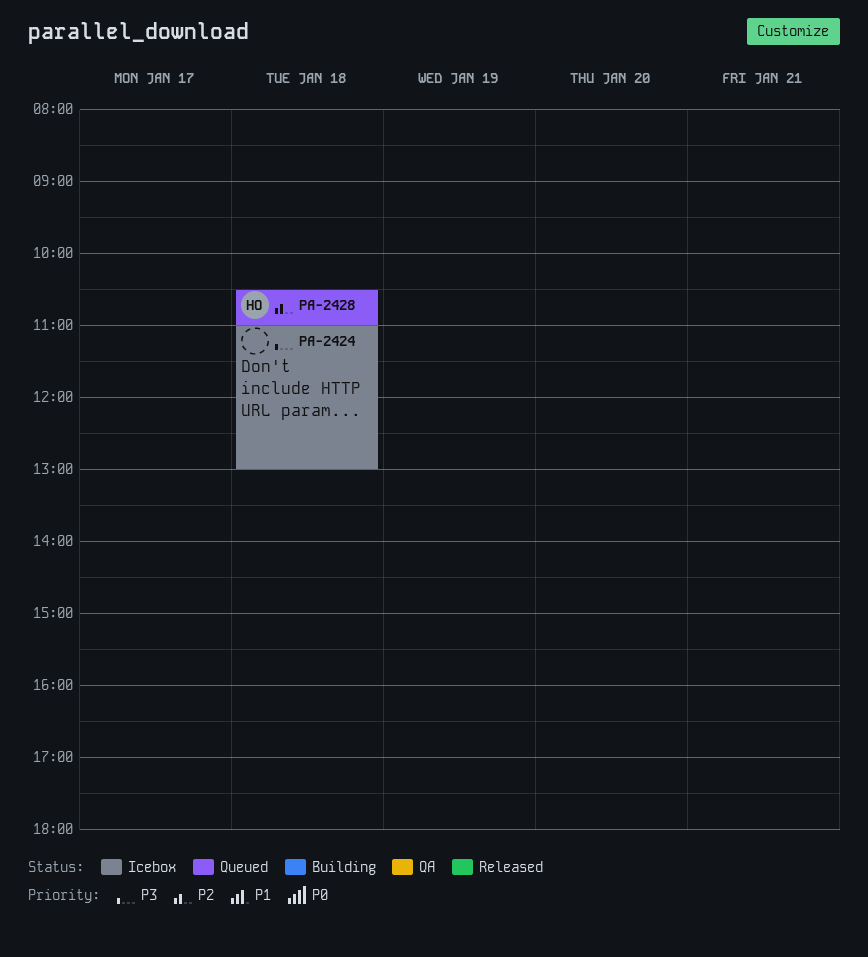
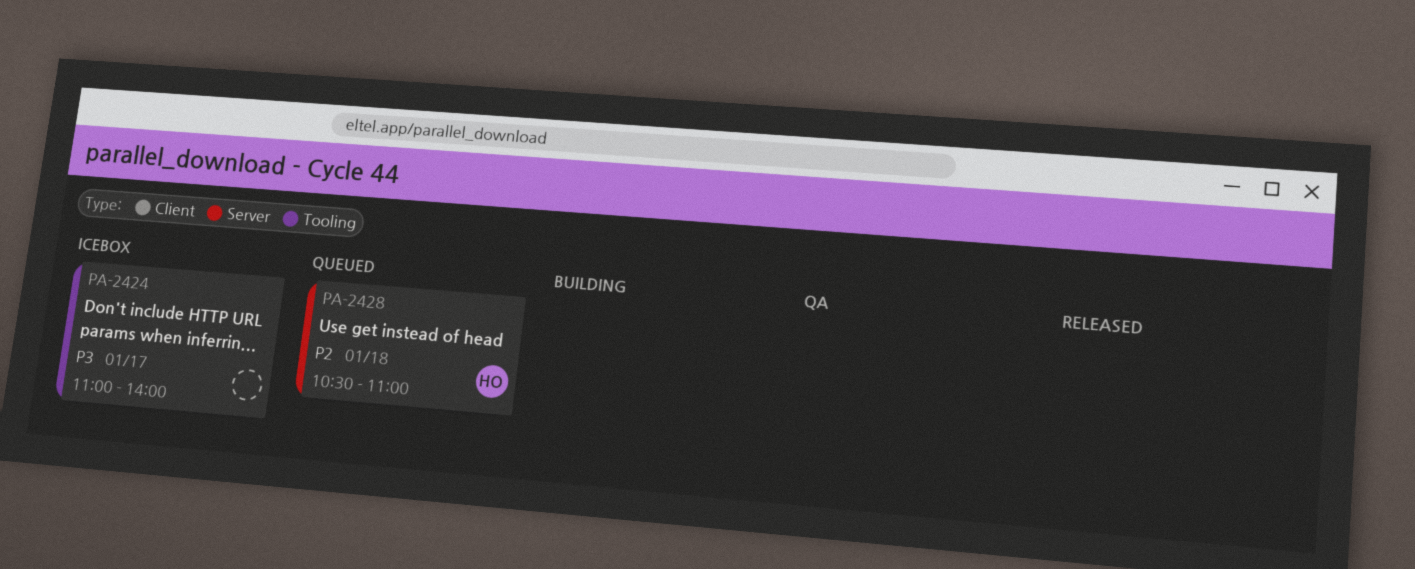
PA-2424, day: Jan 18 -> Jan 17
PA-2424, ends: 13:00 -> 14:00

